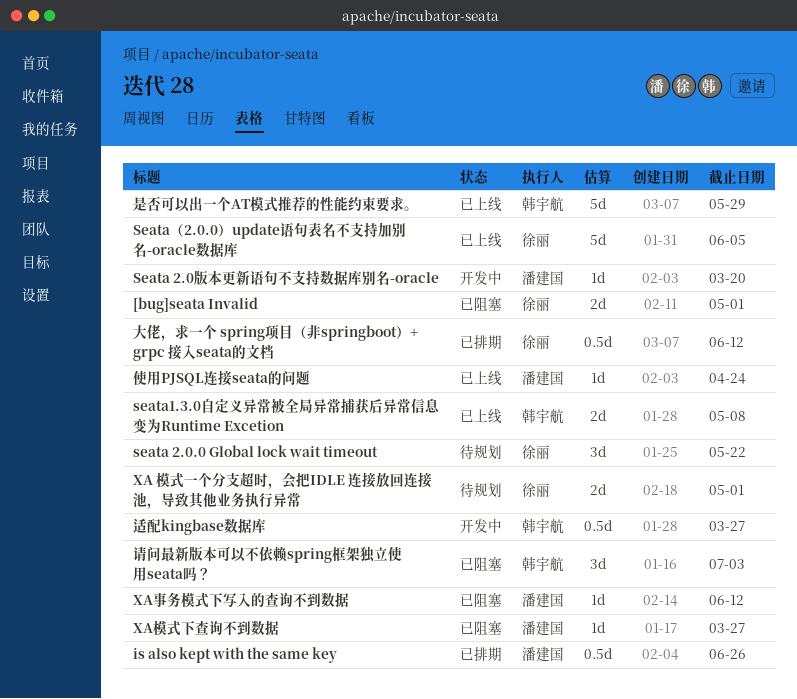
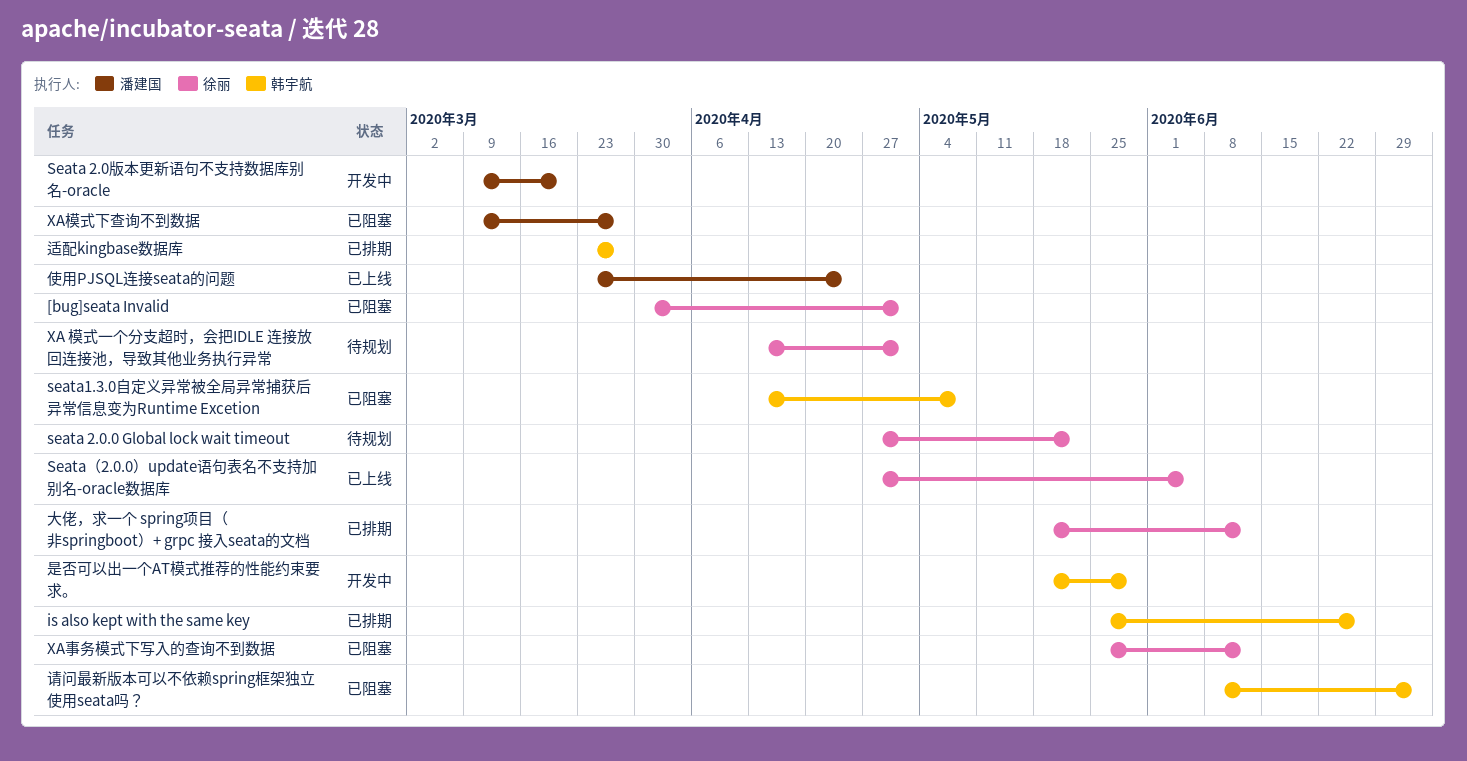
is also kept with the same key, owner: 潘建国 -> 韩宇航
seata1.3.0自定义异常被全局异常捕获后异常信息变为Runtime Excetion, status: 已上线 -> 已阻塞
XA事务模式下写入的查询不到数据, owner: 潘建国 -> 徐丽
是否可以出一个AT模式推荐的性能约束要求。, status: 已上线 -> 开发中
适配kingbase数据库, status: 开发中 -> 已排期

